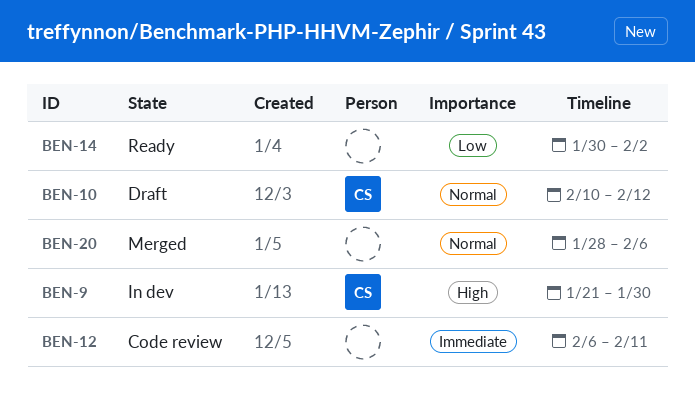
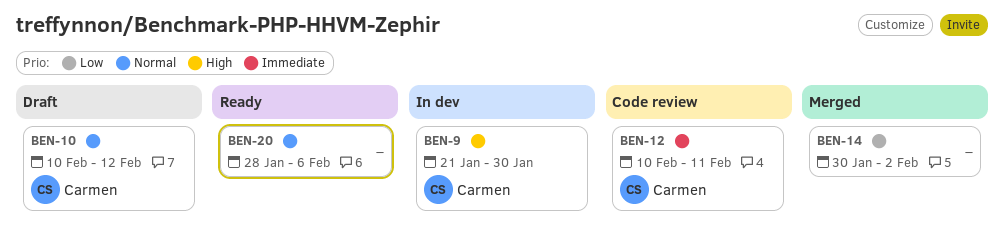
BEN-12, owner: none -> Carmen
BEN-12, start: Feb 6 -> Feb 10
BEN-14, status: Ready -> Merged
BEN-20, status: Merged -> Ready

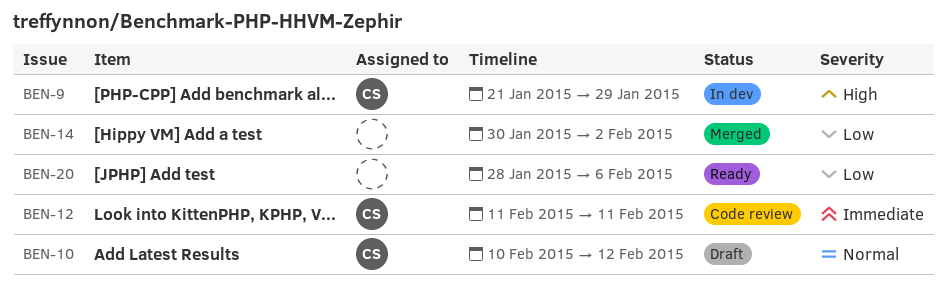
BEN-9, due: Jan 30 -> Jan 29
BEN-12, start: Feb 10 -> Feb 11
BEN-20, priority: Normal -> Low

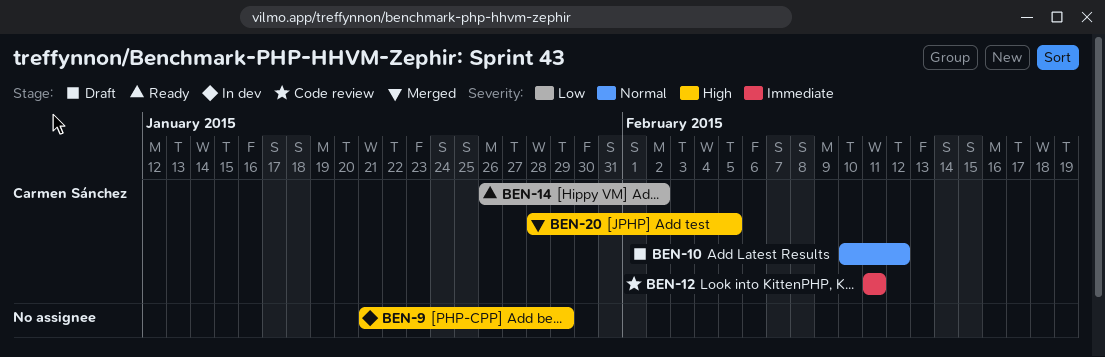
BEN-9, owner: Carmen Sánchez -> none
BEN-14, status: Merged -> Ready
BEN-14, owner: none -> Carmen Sánchez
BEN-14, start: Jan 30 -> Jan 26
BEN-20, status: Ready -> Merged
BEN-20, owner: none -> Carmen Sánchez
BEN-20, priority: Low -> High
BEN-20, due: Feb 6 -> Feb 5

